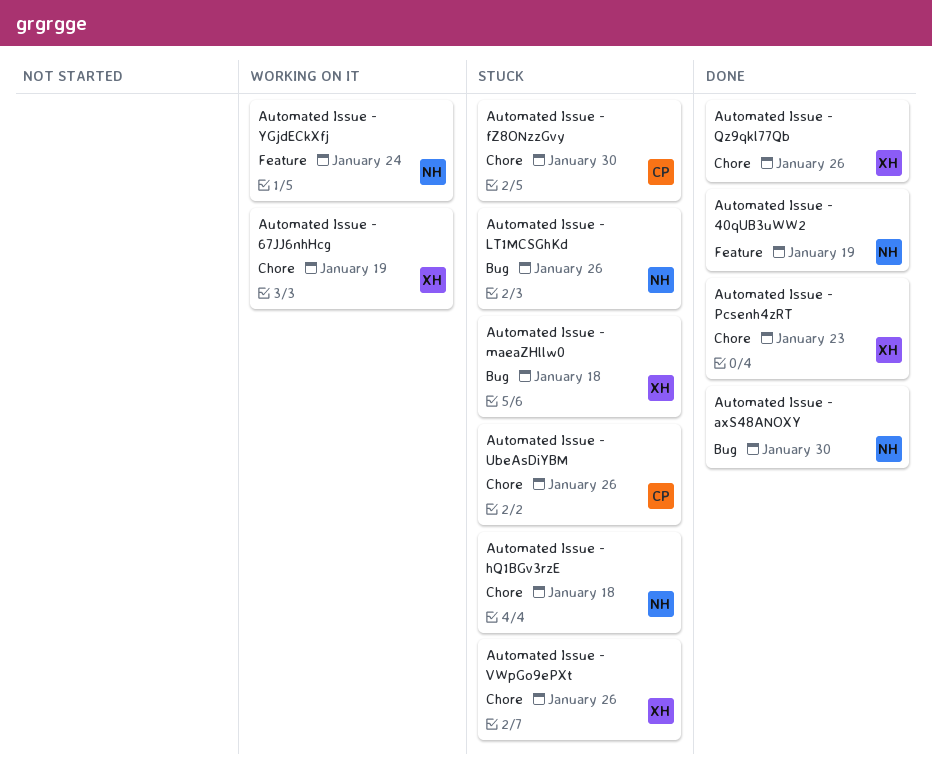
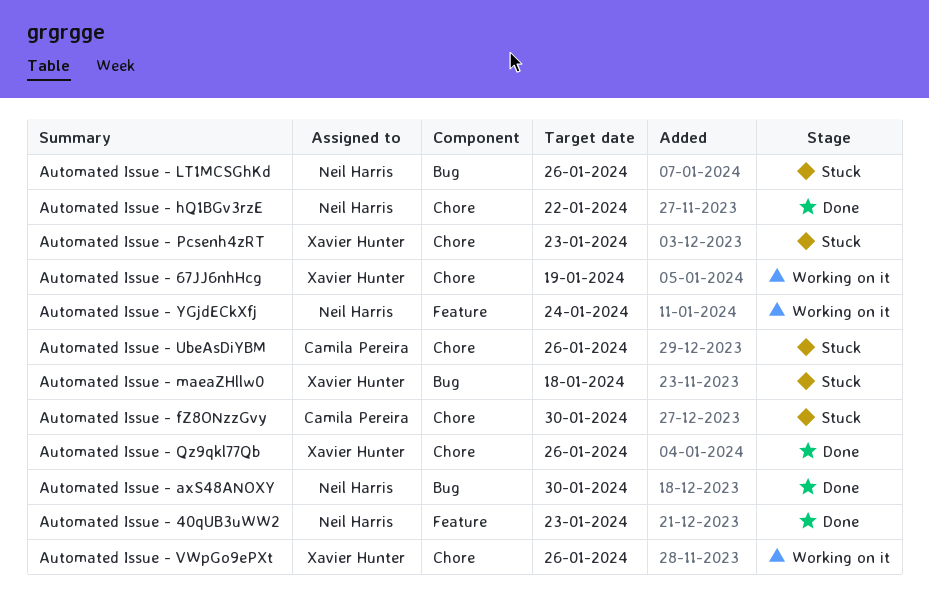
Automated Issue - 40qUB3uWW2, due: Jan 19 -> Jan 23
Automated Issue - hQ1BGv3rzE, status: Stuck -> Done
Automated Issue - hQ1BGv3rzE, due: Jan 18 -> Jan 22
Automated Issue - Pcsenh4zRT, status: Done -> Stuck
Automated Issue - VWpGo9ePXt, status: Stuck -> Working on it

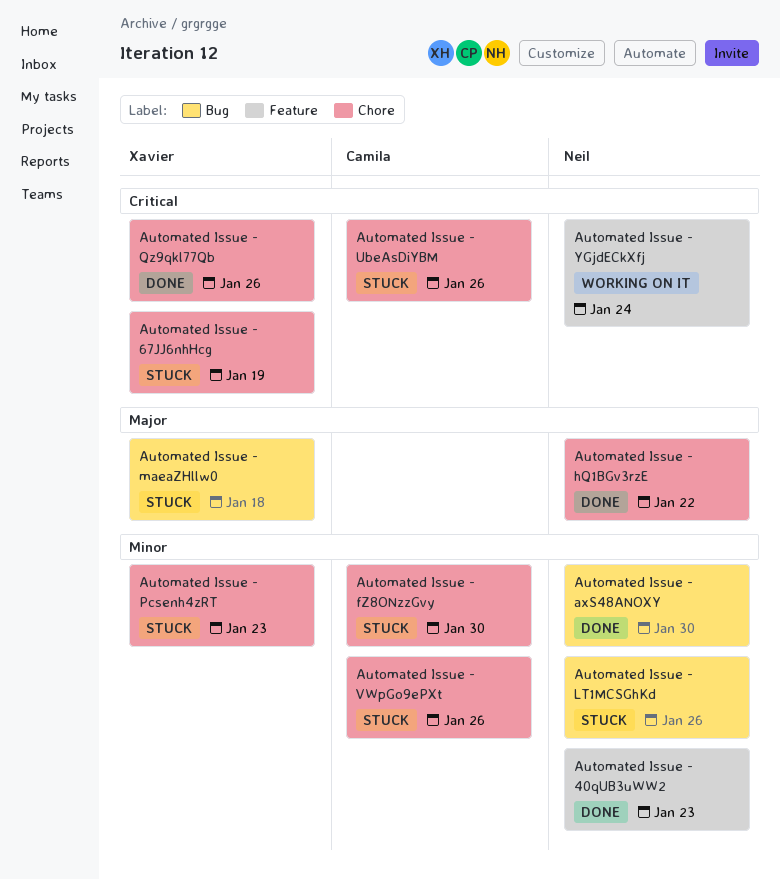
Automated Issue - 67JJ6nhHcg, status: Working on it -> Stuck
Automated Issue - VWpGo9ePXt, status: Working on it -> Stuck
Automated Issue - VWpGo9ePXt, owner: Xavier Hunter -> Camila Pereira

